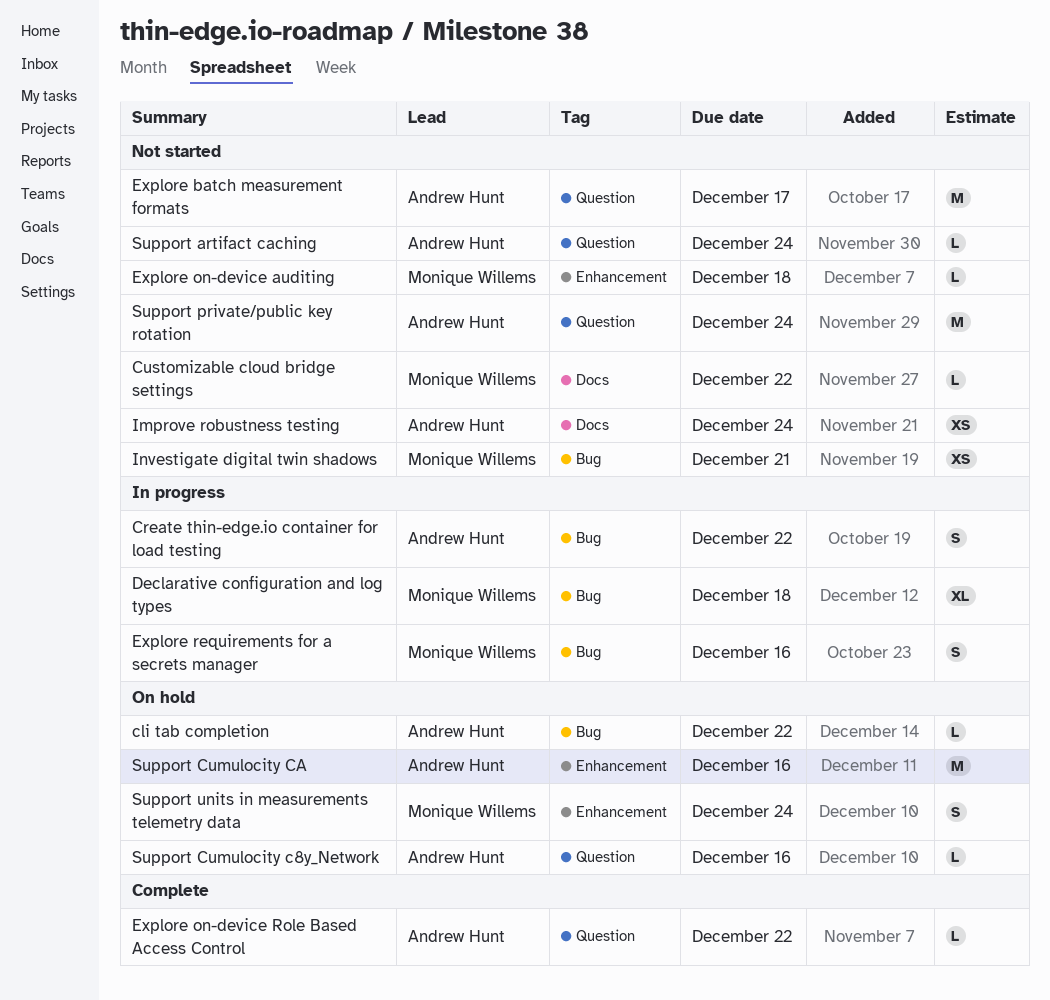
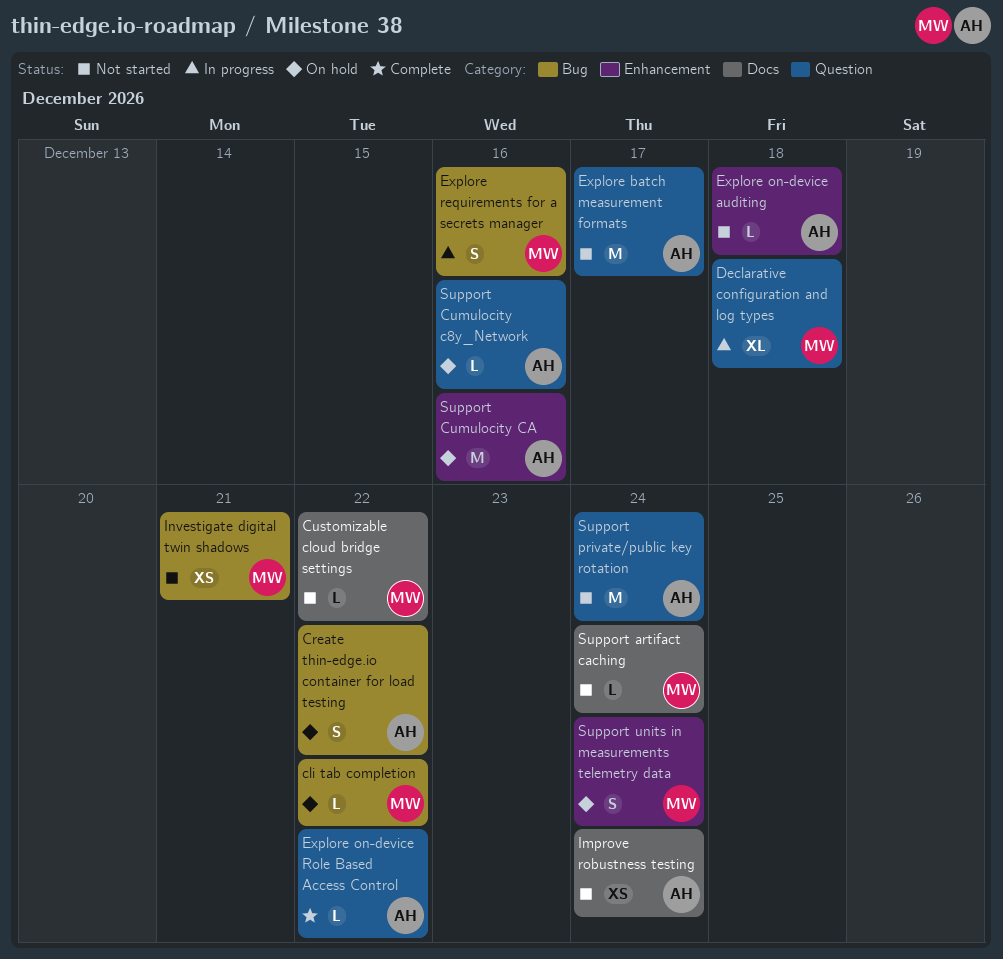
cli tab completion, owner: Andrew Hunt -> Monique Willems
Create thin-edge.io container for load testing, status: In progress -> On hold
Declarative configuration and log types, label: Bug -> Question
Explore on-device auditing, owner: Monique Willems -> Andrew Hunt
Support artifact caching, owner: Andrew Hunt -> Monique Willems
Support artifact caching, label: Question -> Docs

